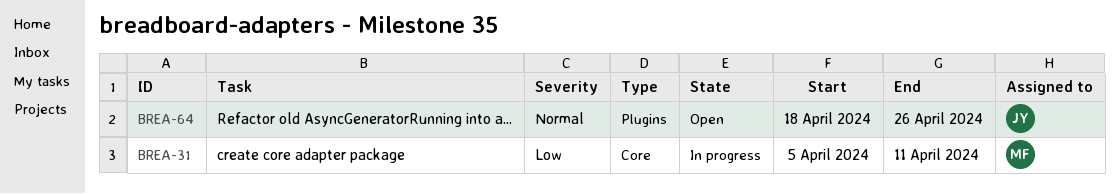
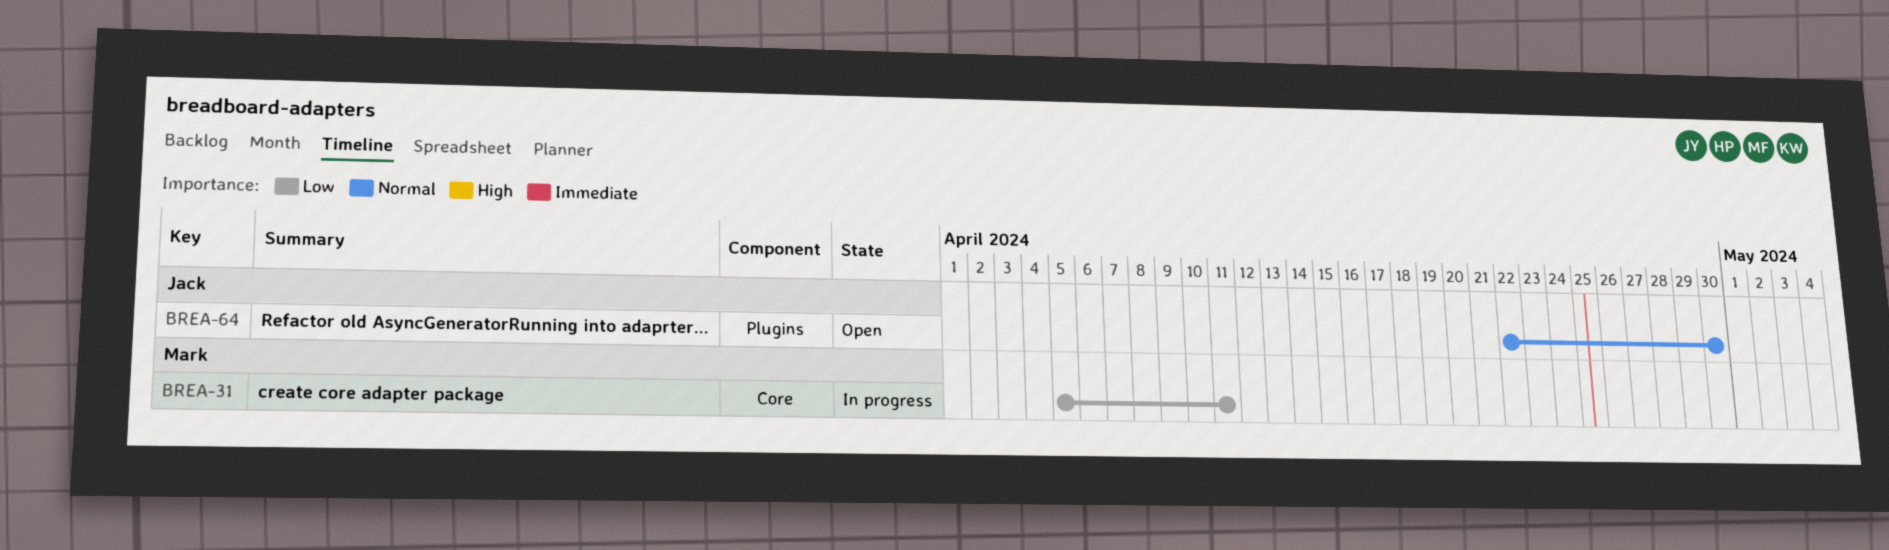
BREA-64, start: Apr 18 -> Apr 22
BREA-64, due: Apr 26 -> Apr 30

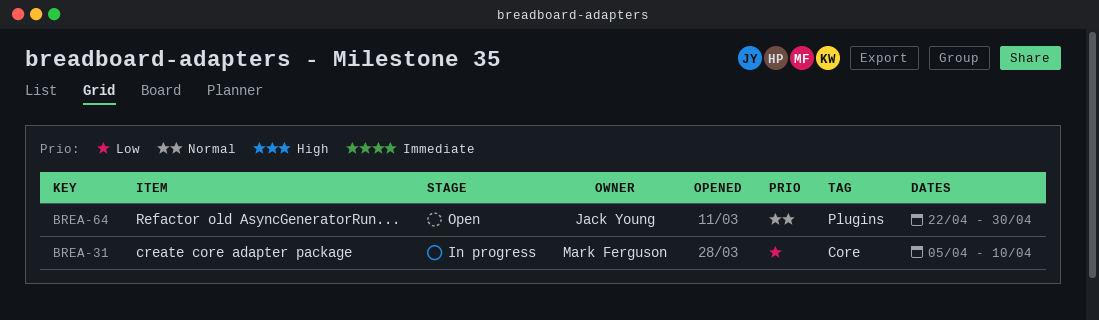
BREA-31, due: Apr 11 -> Apr 10

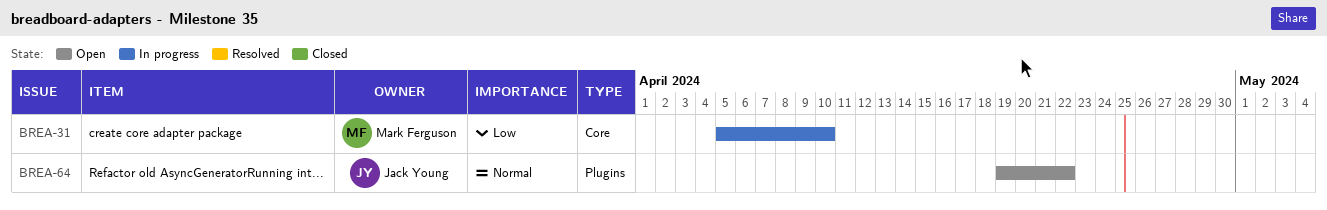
BREA-64, start: Apr 22 -> Apr 19
BREA-64, due: Apr 30 -> Apr 22

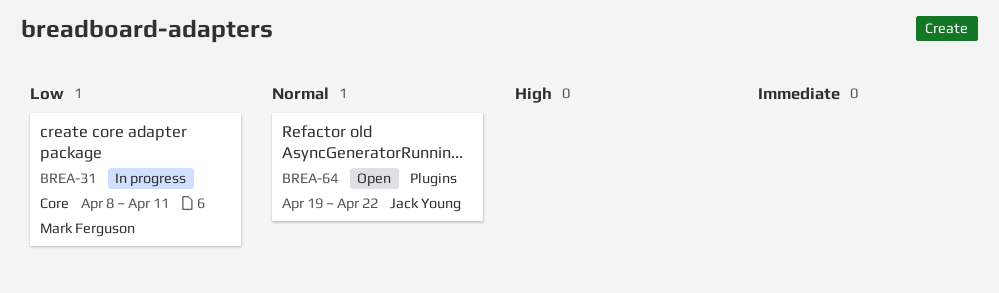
BREA-31, start: Apr 5 -> Apr 8
BREA-31, due: Apr 10 -> Apr 11

